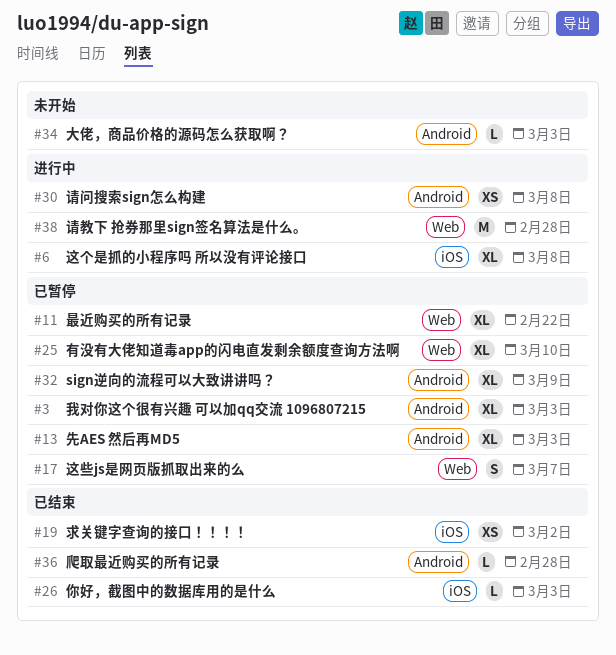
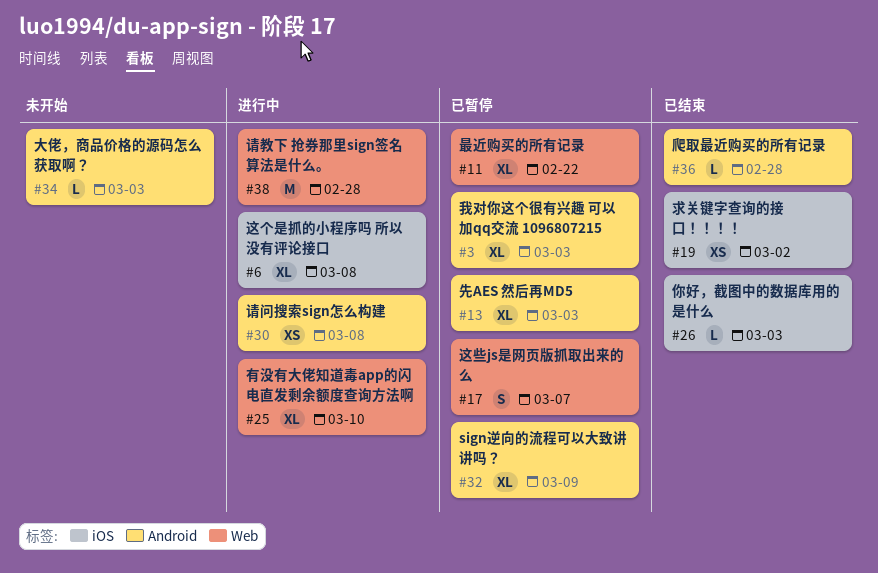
#25, status: 已暂停 -> 进行中

